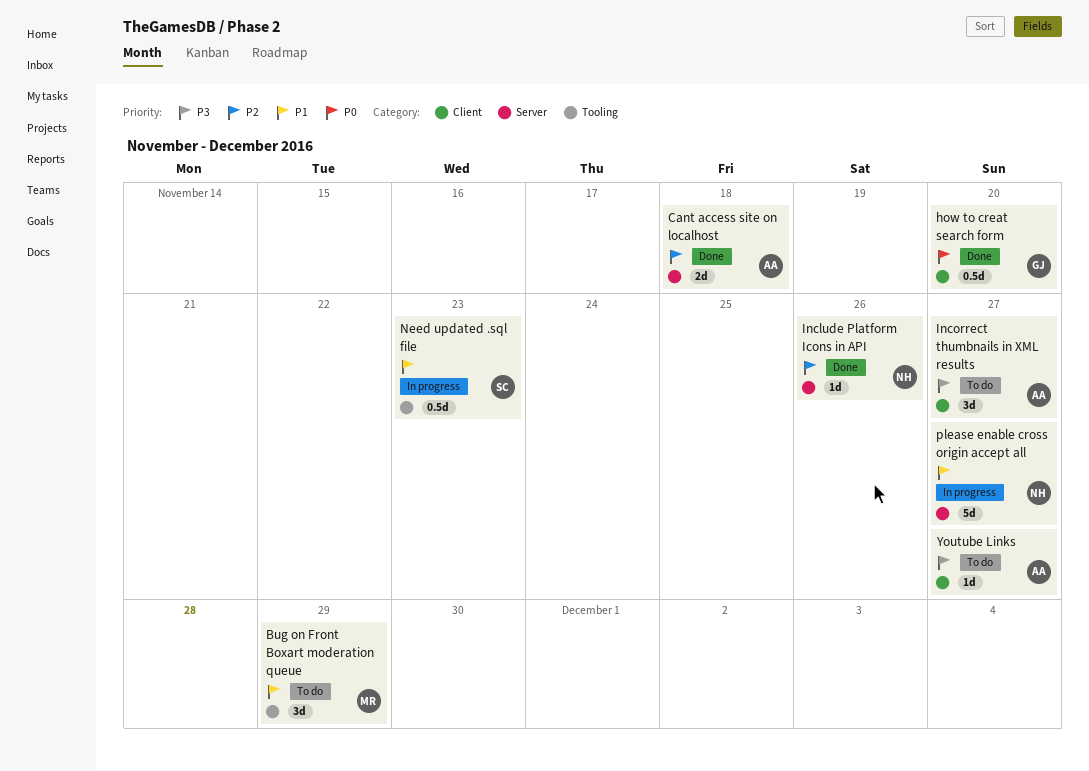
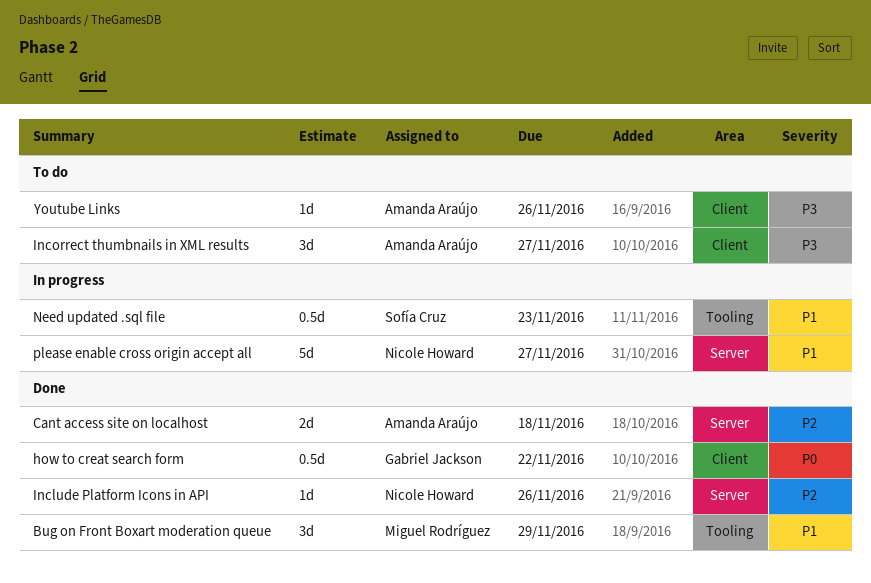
Bug on Front Boxart moderation queue, status: To do -> Done
how to creat search form, due: Nov 20 -> Nov 22
Youtube Links, due: Nov 27 -> Nov 26

